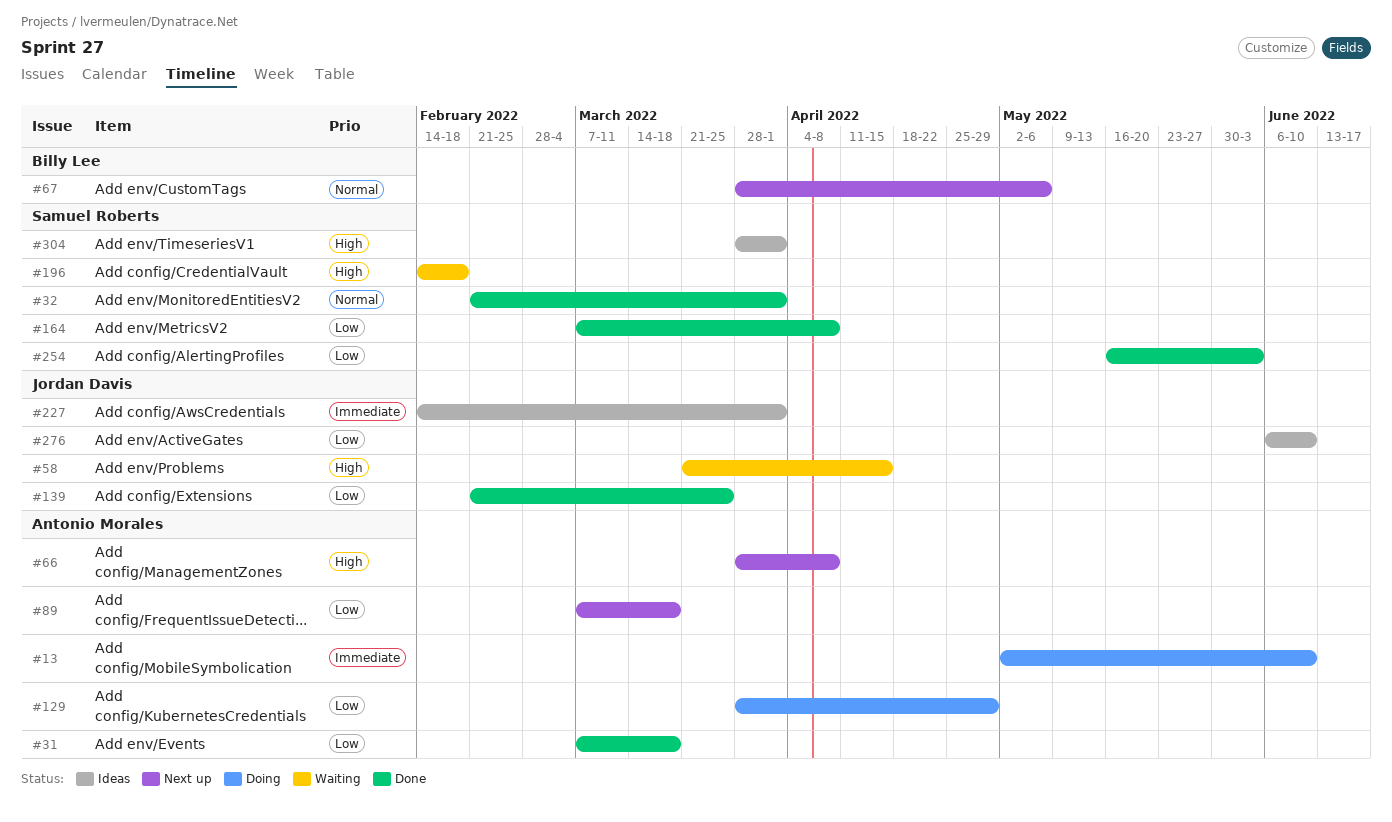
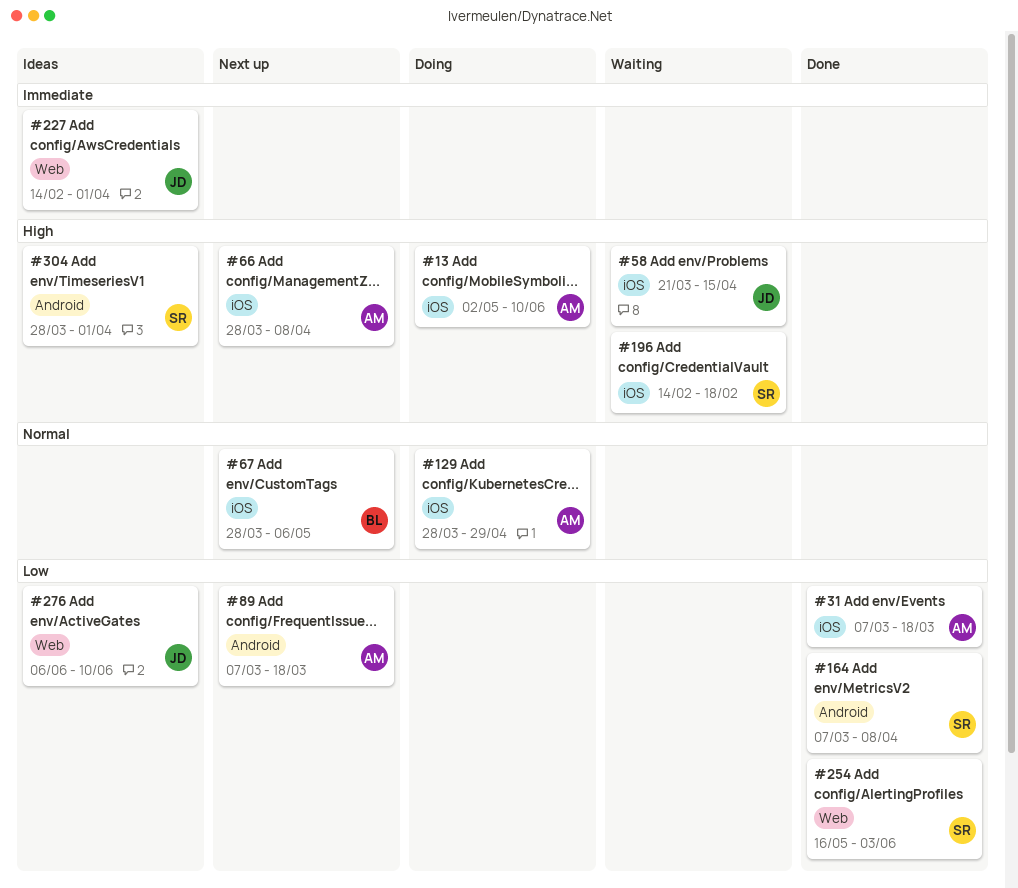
#13, priority: Immediate -> High
#32: present -> none
#129, priority: Low -> Normal
#139: present -> none

